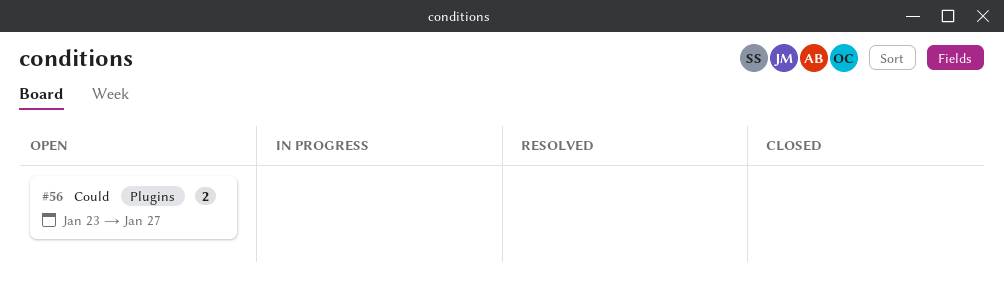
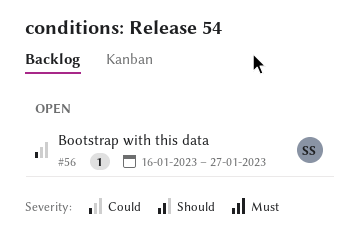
#56, estimate: 2 -> 1
#56, start: Jan 23 -> Jan 16

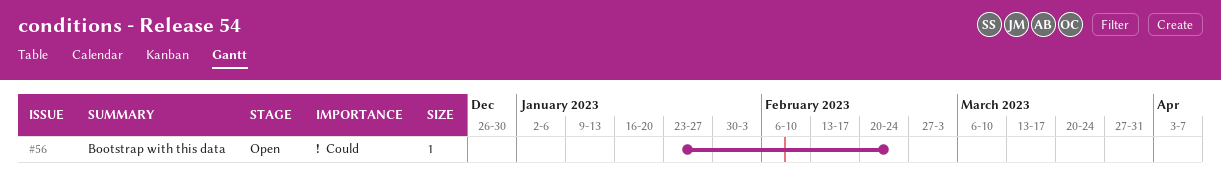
#56, start: Jan 16 -> Jan 23
#56, due: Jan 27 -> Feb 24

